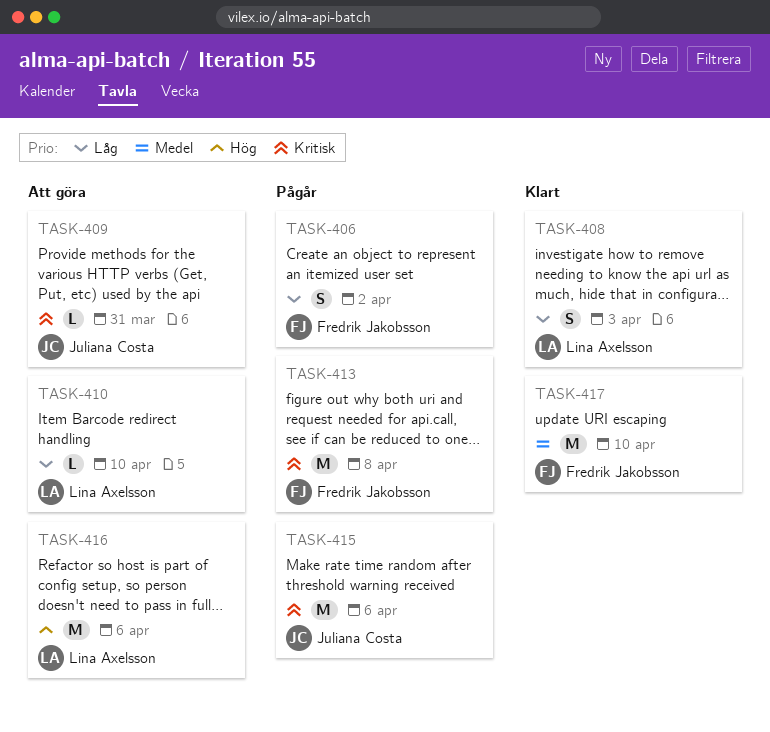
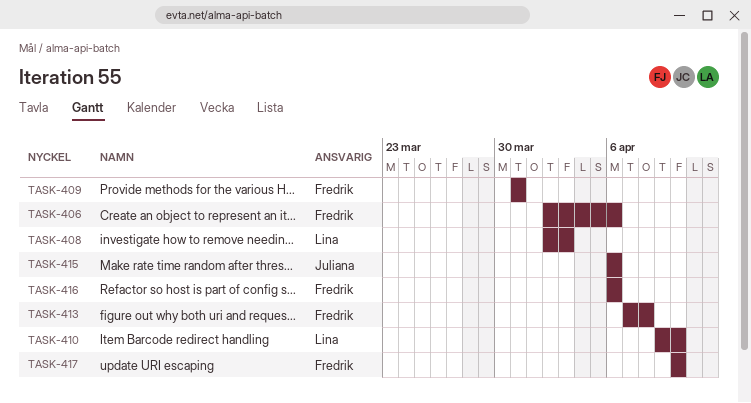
TASK-406, due: Apr 2 -> Apr 6
TASK-409, owner: Juliana Costa -> Fredrik Jakobsson
TASK-416, owner: Lina Axelsson -> Fredrik Jakobsson

